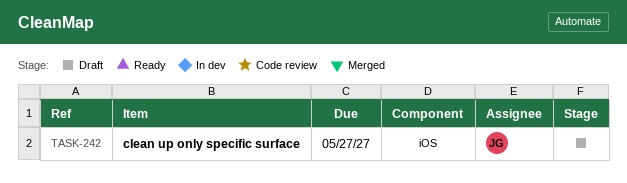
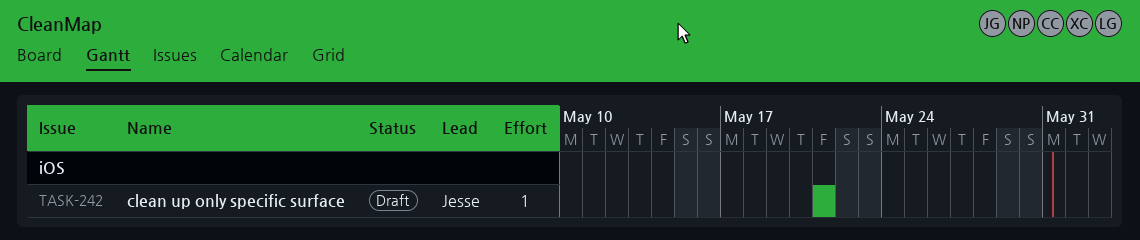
TASK-242, due: May 27 -> May 21

